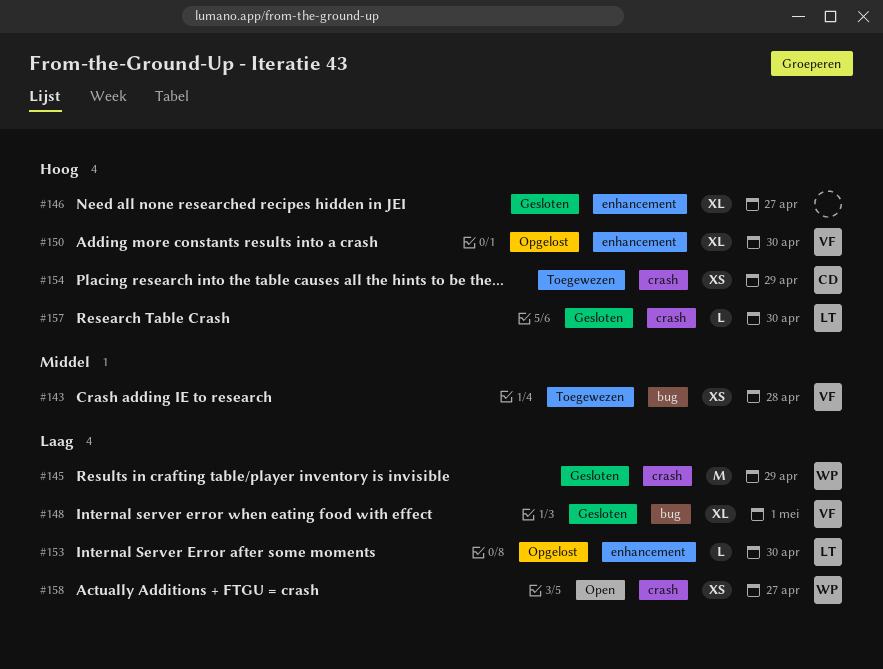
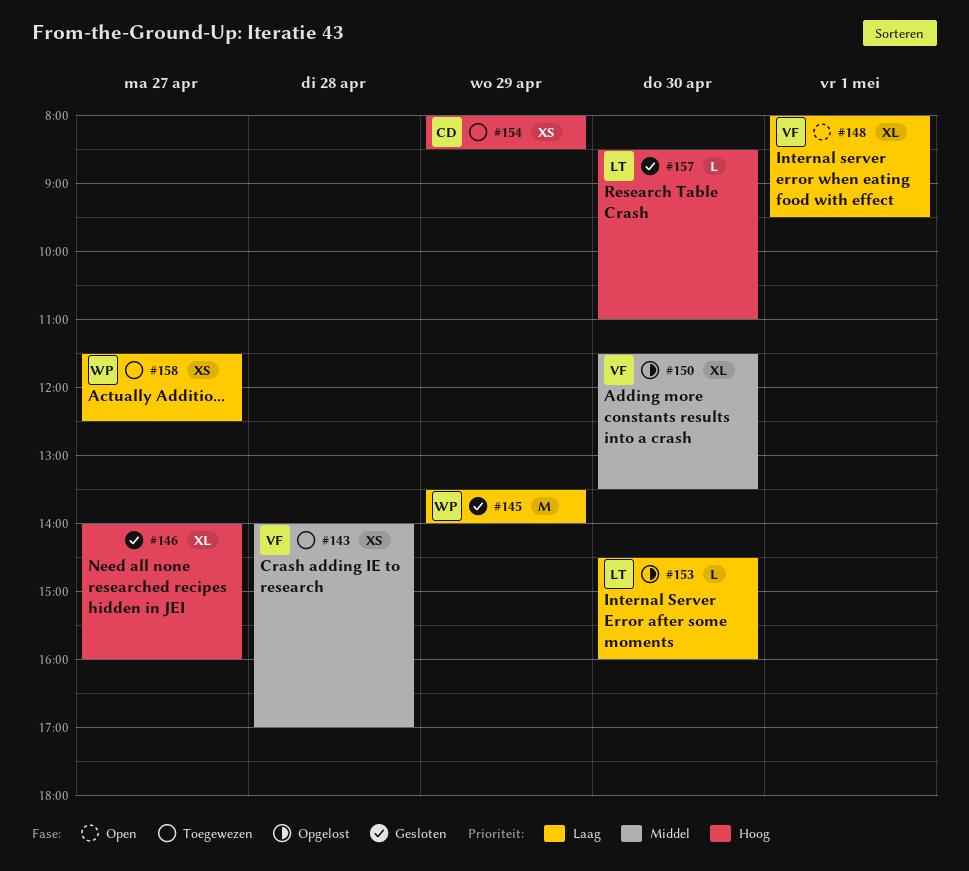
#148, status: Gesloten -> Open
#150, priority: Hoog -> Middel
#158, status: Open -> Toegewezen

